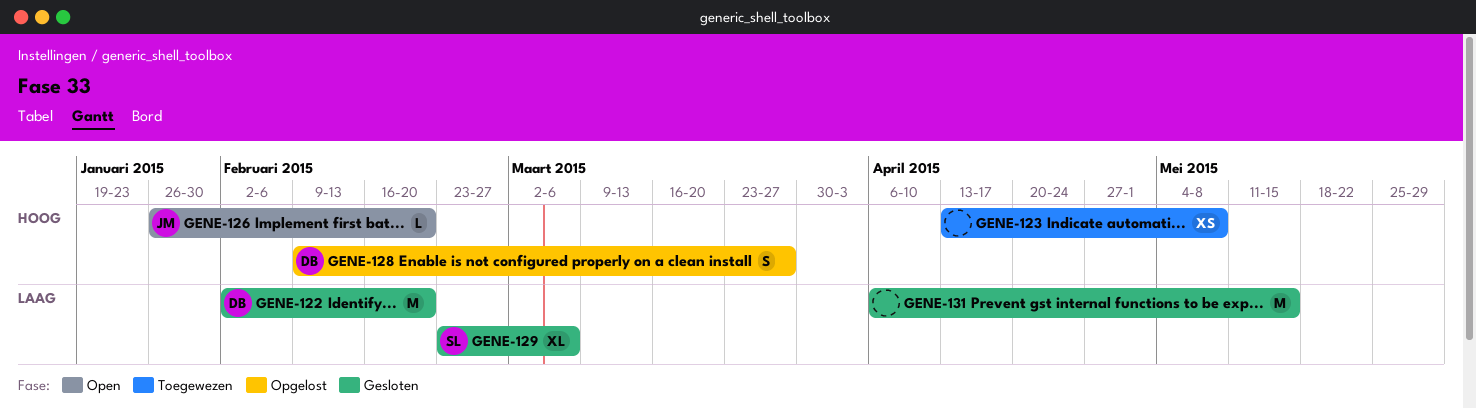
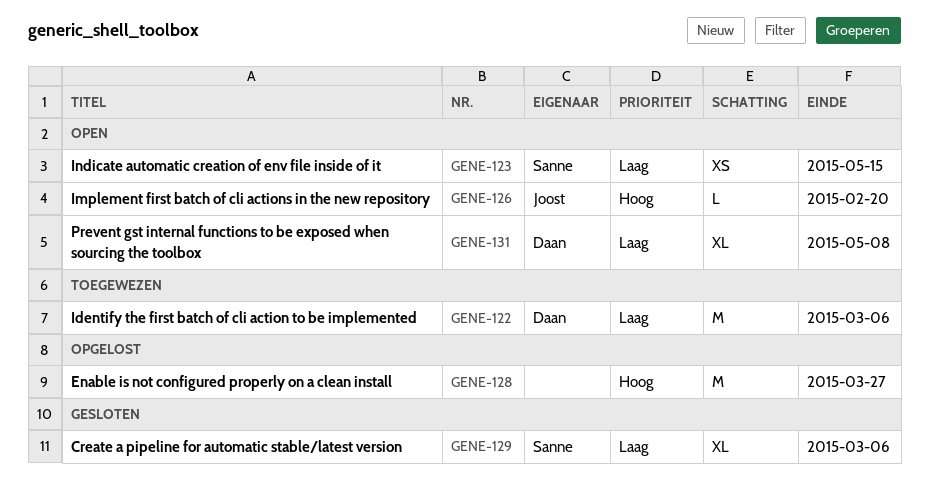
GENE-122, status: Gesloten -> Toegewezen
GENE-122, due: Feb 20 -> Mar 6
GENE-123, status: Toegewezen -> Open
GENE-123, owner: none -> Sanne
GENE-123, priority: Hoog -> Laag
GENE-123, due: May 8 -> May 15
GENE-128, owner: Daan -> none
GENE-128, estimate: S -> M
GENE-131, status: Gesloten -> Open
GENE-131, owner: none -> Daan
GENE-131, estimate: M -> XL
GENE-131, due: May 15 -> May 8

